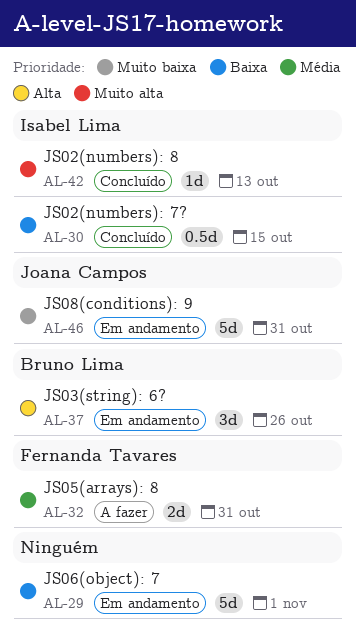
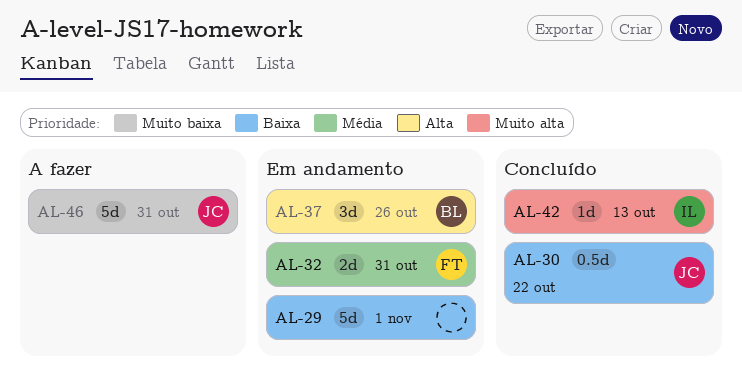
AL-30, owner: Isabel Lima -> Joana Campos
AL-30, due: Oct 15 -> Oct 22
AL-32, status: A fazer -> Em andamento
AL-46, status: Em andamento -> A fazer

